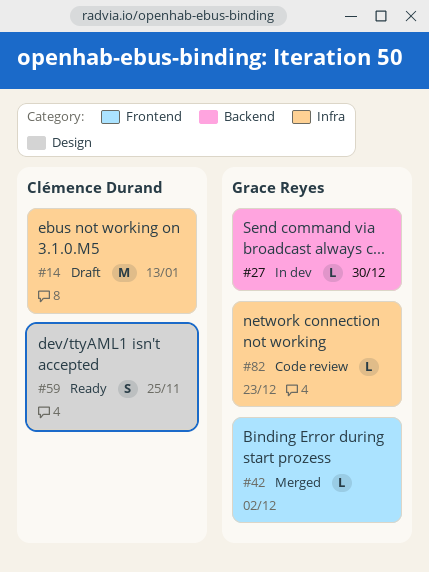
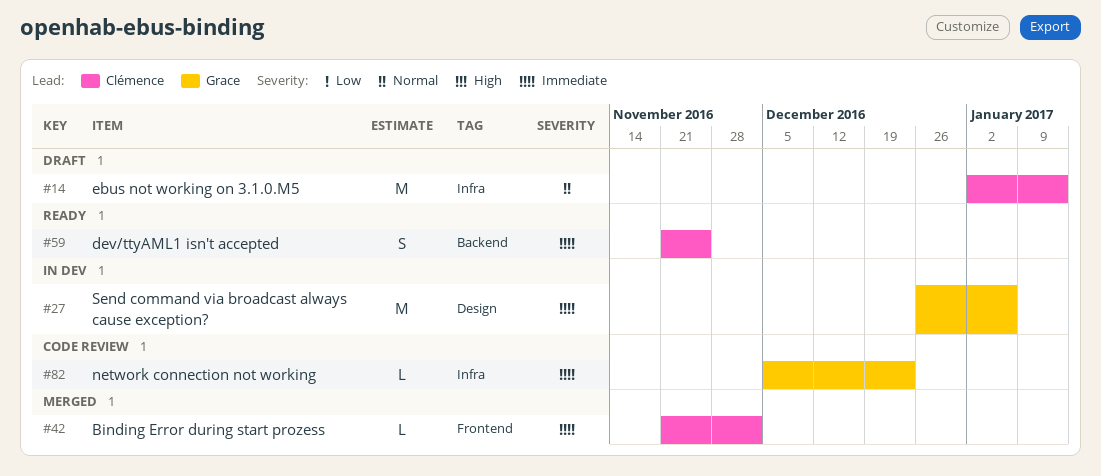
#27, label: Backend -> Design
#27, estimate: L -> M
#27, due: Dec 30 -> Jan 6
#42, owner: Grace Reyes -> Clémence Durand
#59, label: Design -> Backend

